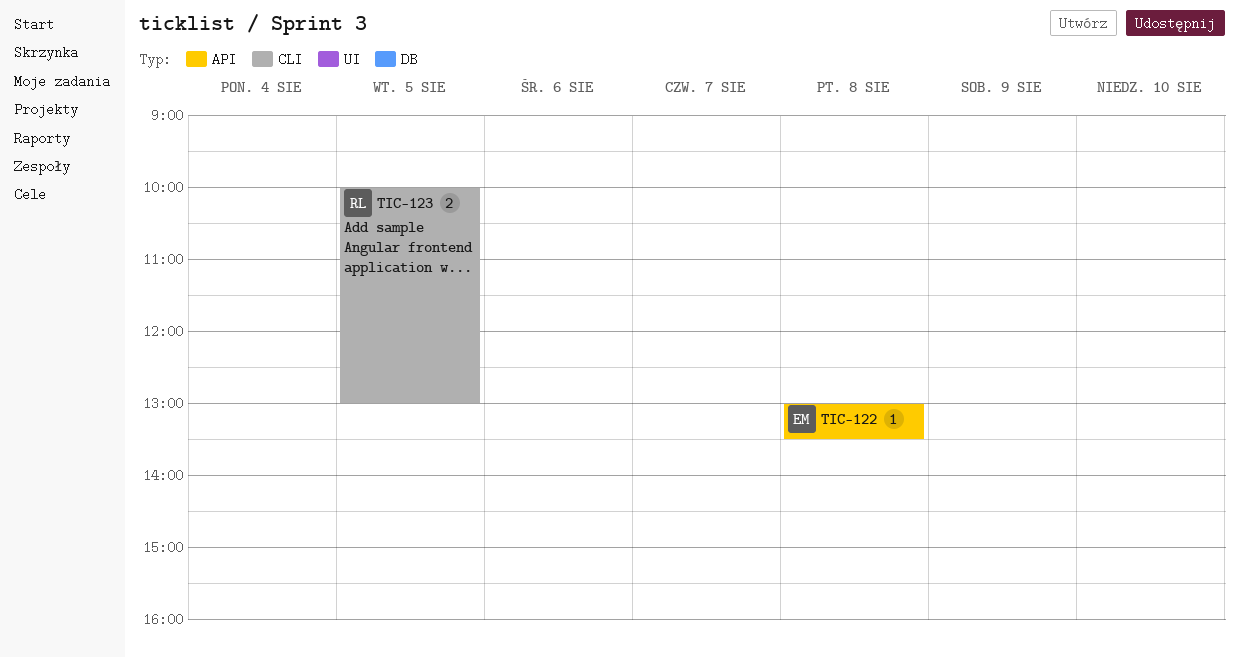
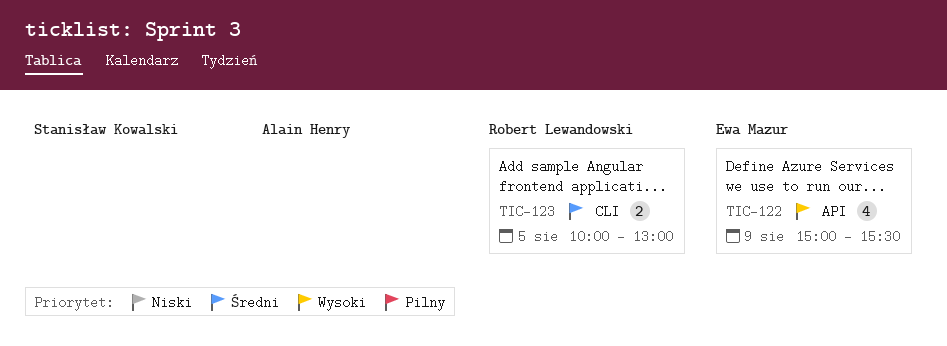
TIC-122, estimate: 1 -> 4
TIC-122, day: Aug 8 -> Aug 9
TIC-122, begins: 13:00 -> 15:00
TIC-122, ends: 13:30 -> 15:30

